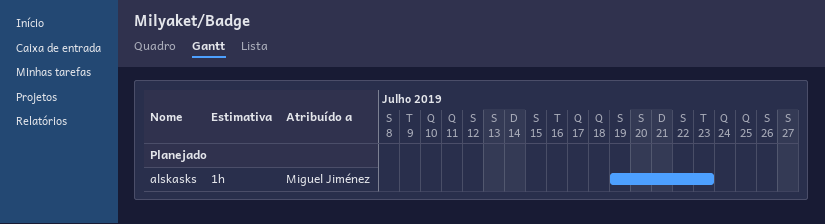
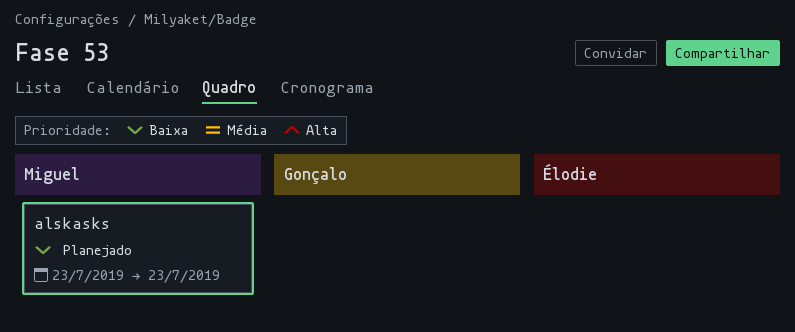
alskasks, start: Jul 19 -> Jul 23

